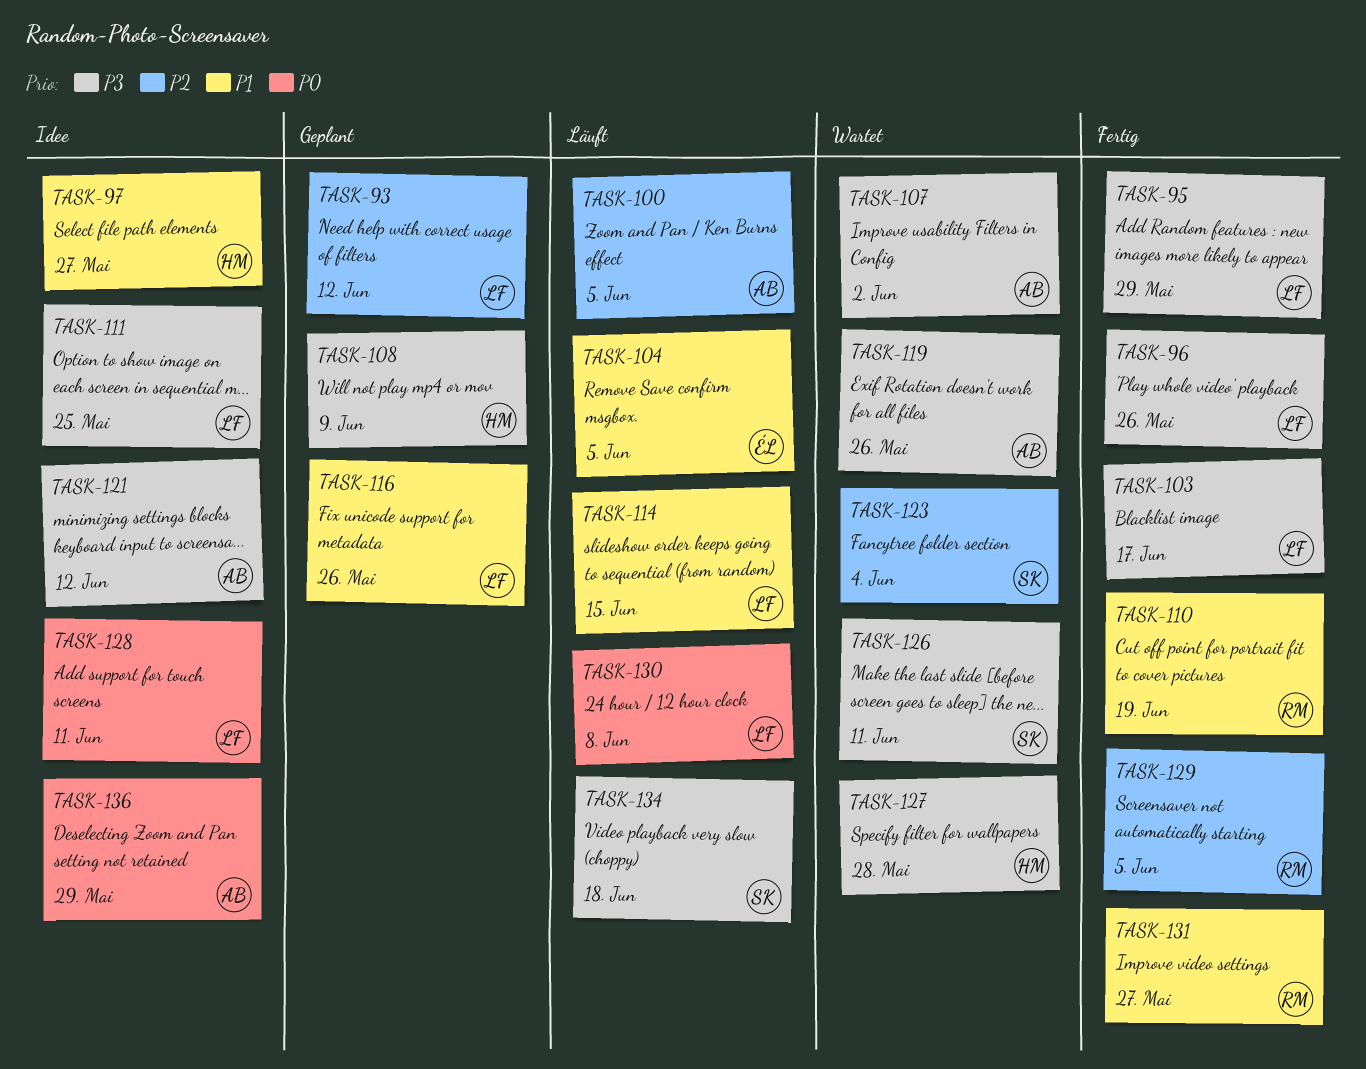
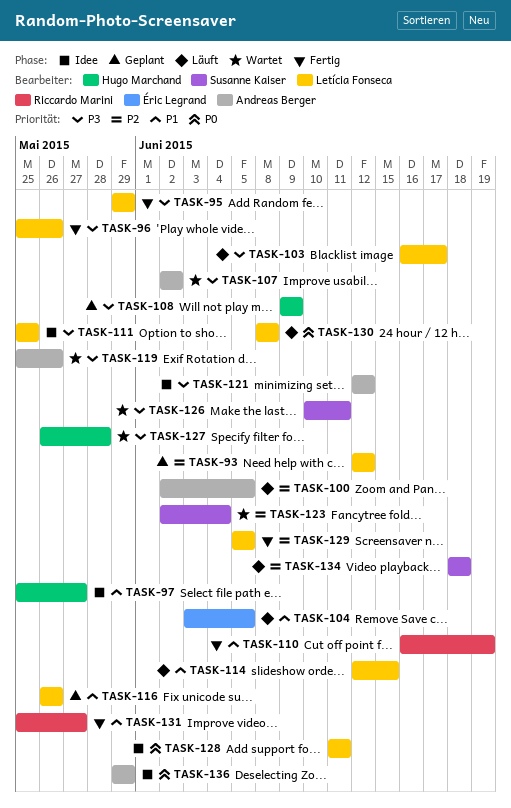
TASK-103, status: Fertig -> Läuft
TASK-129, owner: Riccardo Marini -> Letícia Fonseca
TASK-134, priority: P3 -> P2

